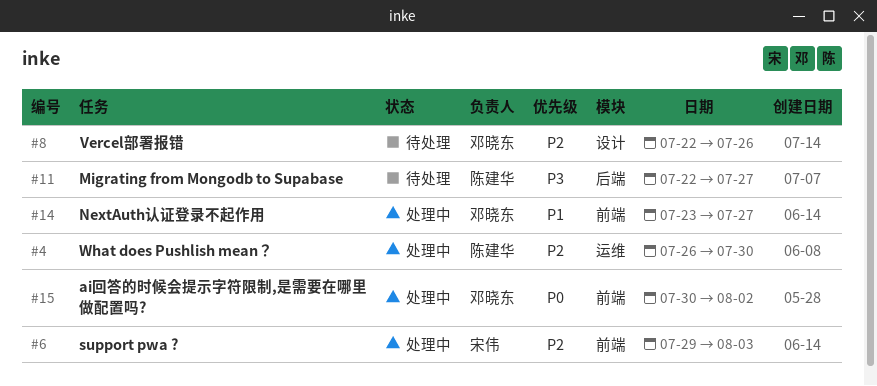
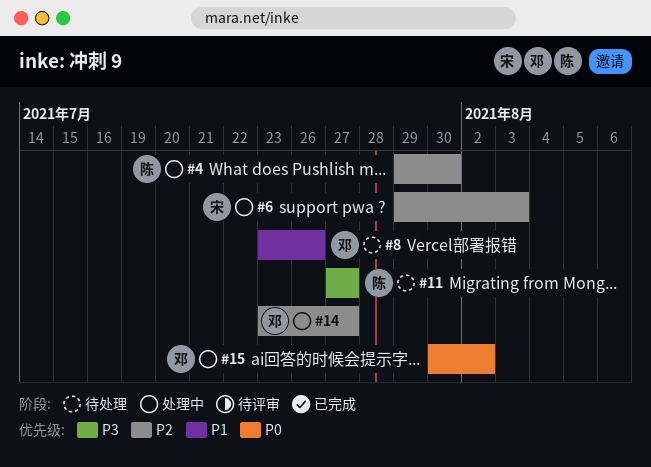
#4, start: Jul 26 -> Jul 29
#8, priority: P2 -> P1
#8, start: Jul 22 -> Jul 23
#11, start: Jul 22 -> Jul 27
#14, priority: P1 -> P2

